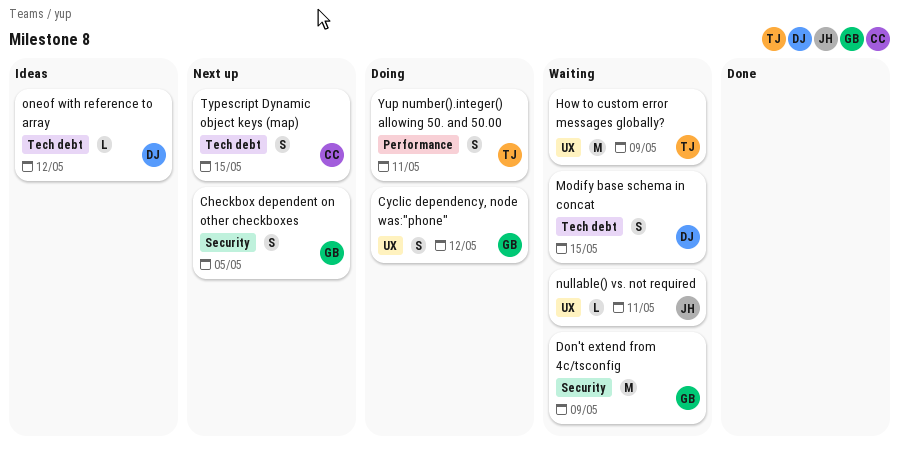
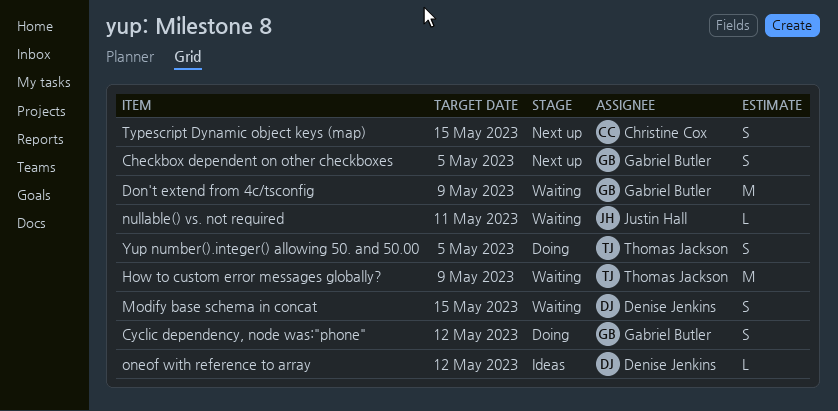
Yup number().integer() allowing 50. and 50.00, due: May 11 -> May 5

